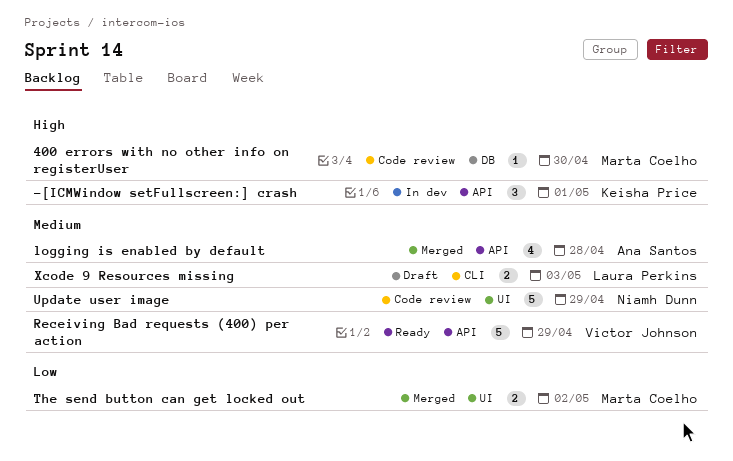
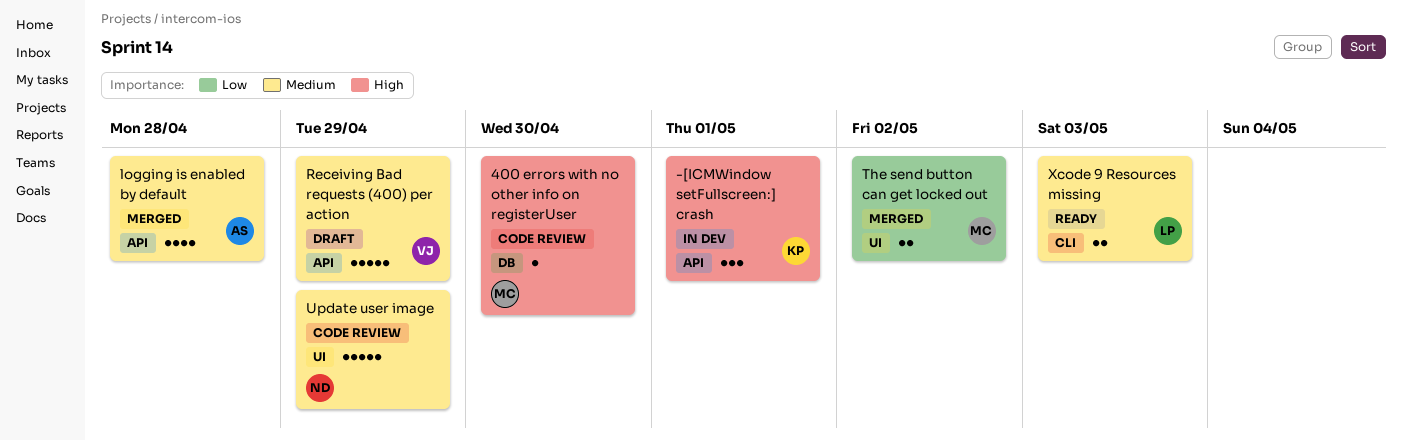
Receiving Bad requests (400) per action, status: Ready -> Draft
Xcode 9 Resources missing, status: Draft -> Ready

